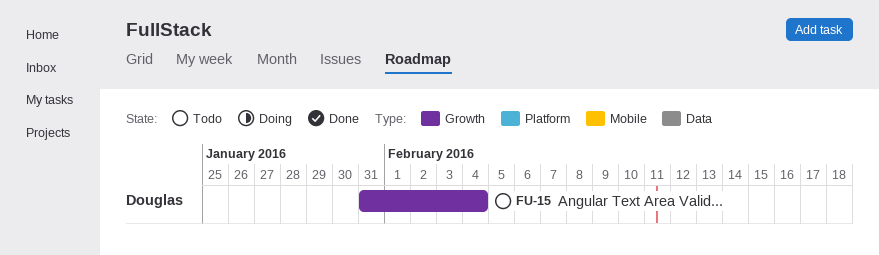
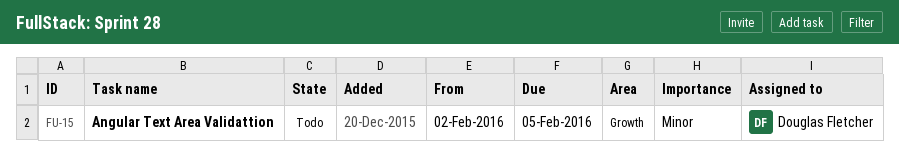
FU-15, start: Jan 31 -> Feb 2
FU-15, due: Feb 4 -> Feb 5

